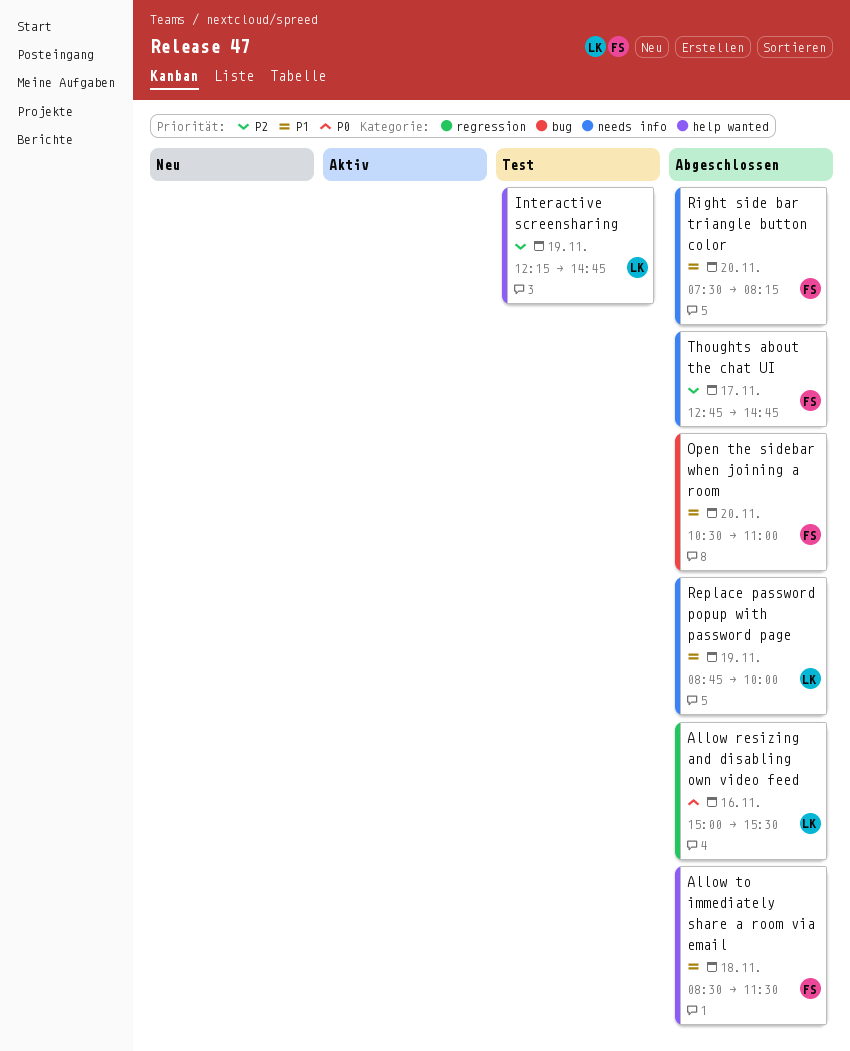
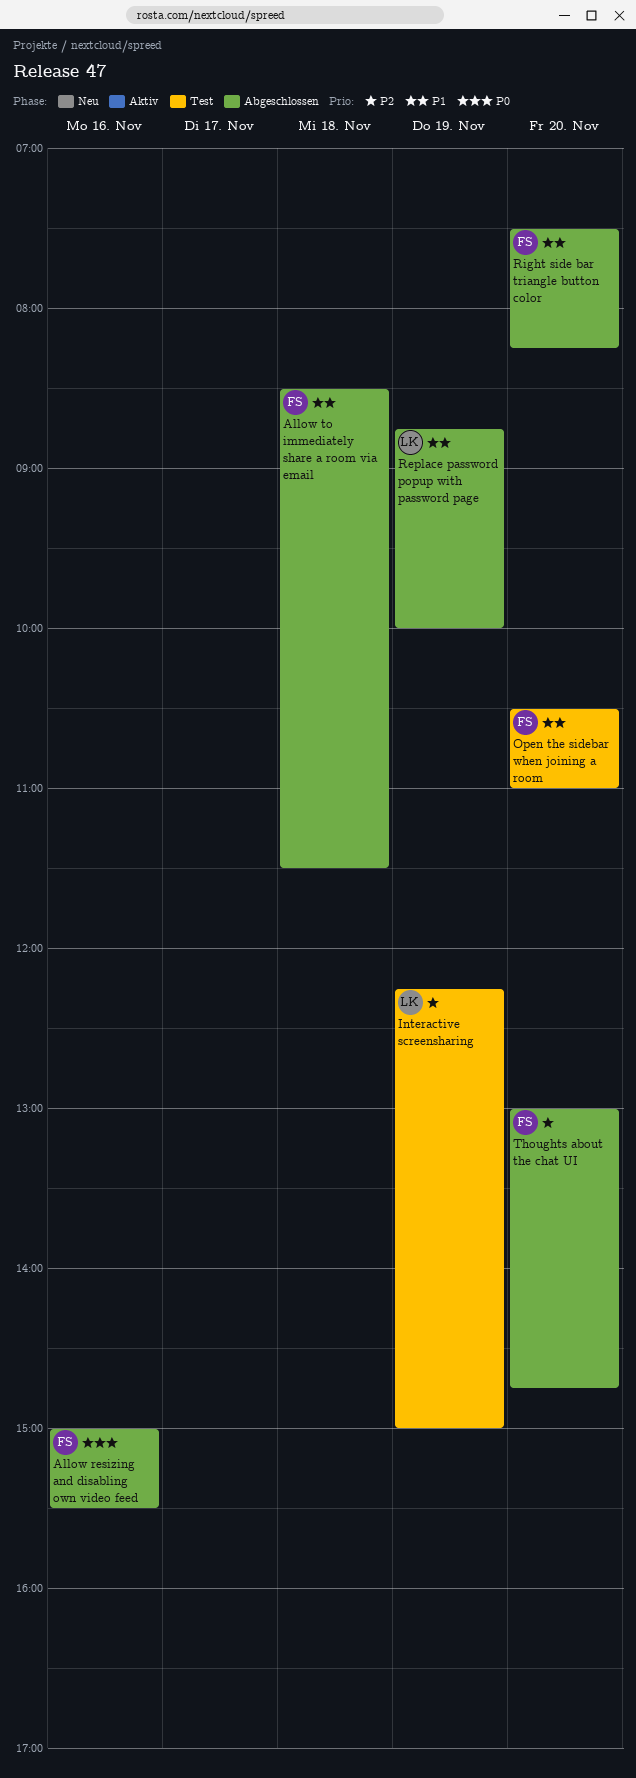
Allow resizing and disabling own video feed, owner: LK -> FS
Interactive screensharing, ends: 14:45 -> 15:00
Open the sidebar when joining a room, status: Abgeschlossen -> Test
Thoughts about the chat UI, day: Nov 17 -> Nov 20
Thoughts about the chat UI, begins: 12:45 -> 13:00

